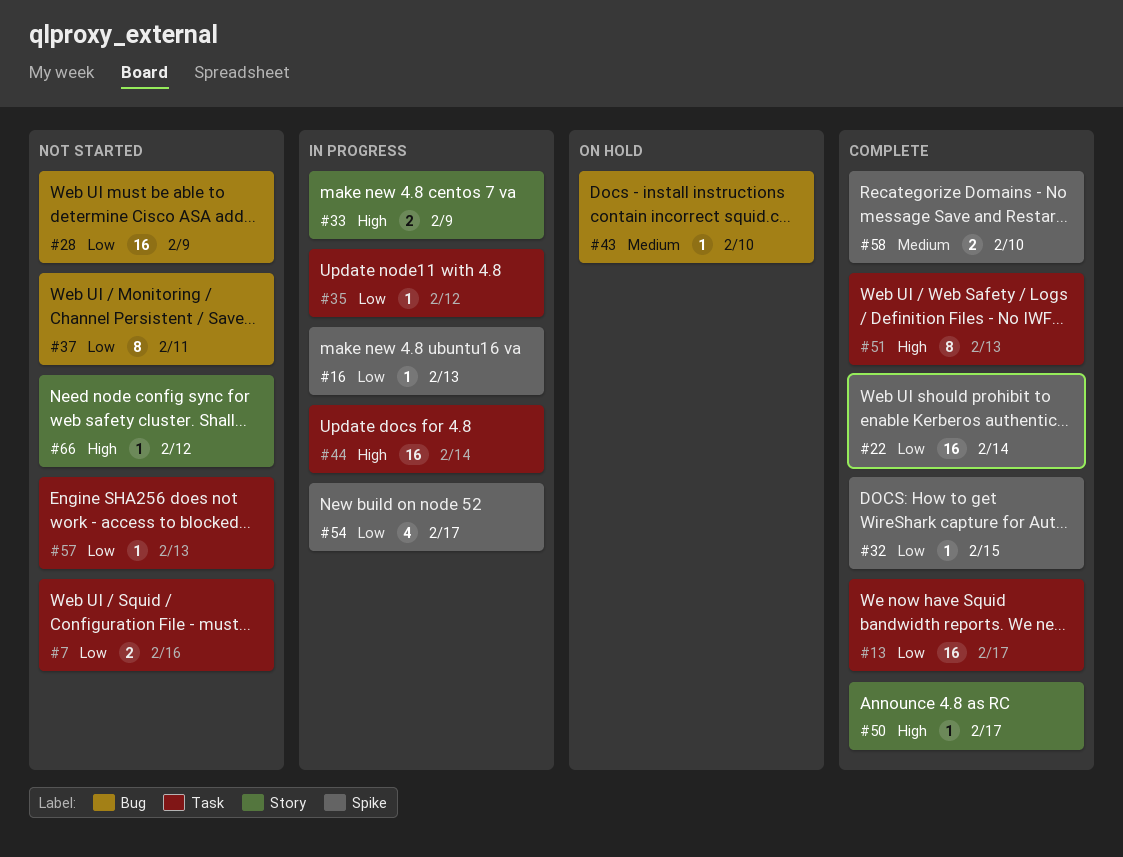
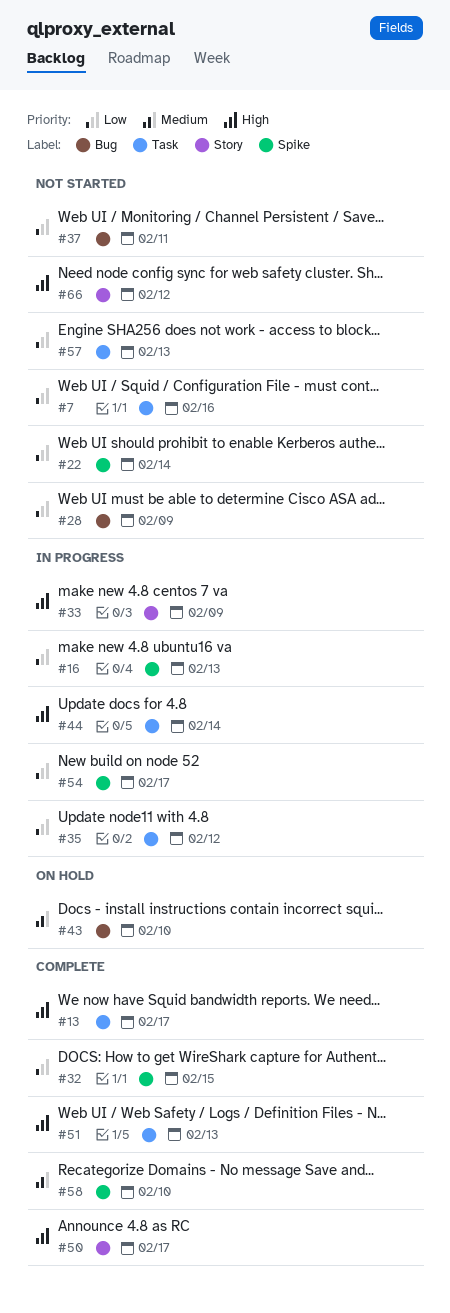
#13, priority: Low -> High
#22, status: Complete -> Not started

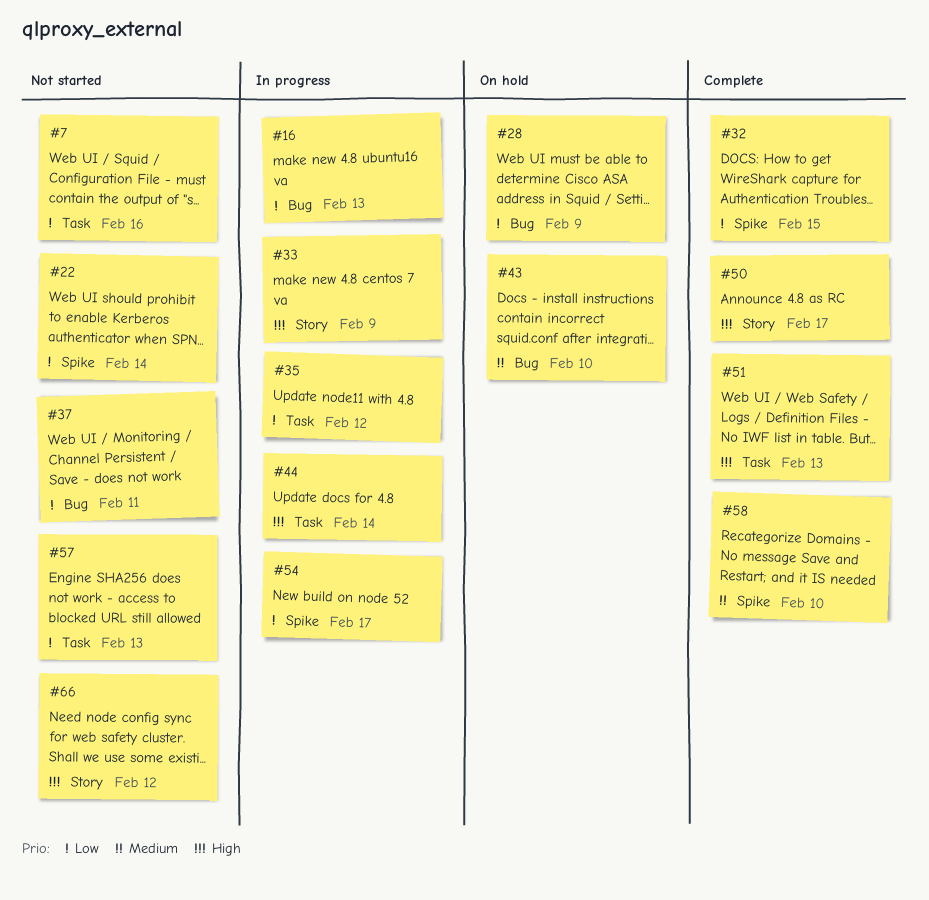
#13: present -> none
#16, label: Spike -> Bug
#28, status: Not started -> On hold

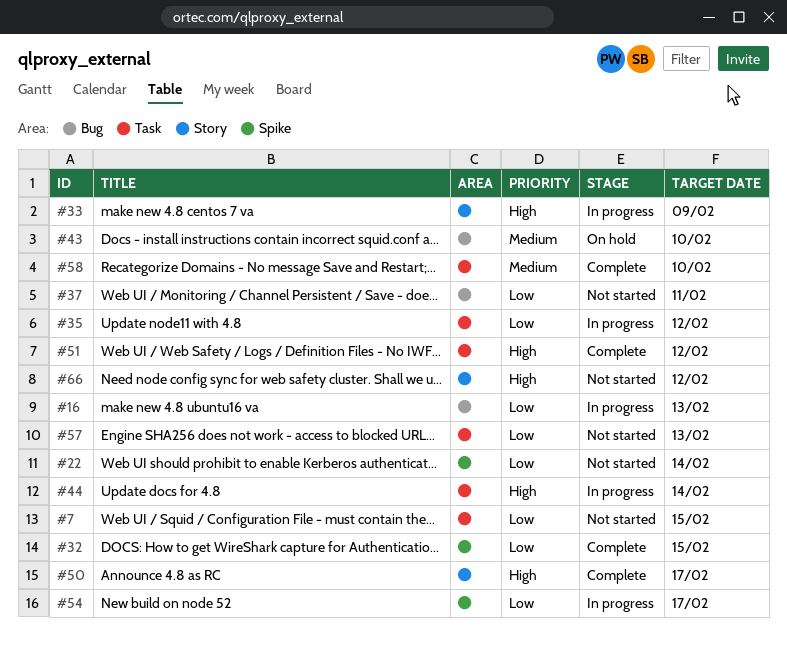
#7, due: Feb 16 -> Feb 15
#28: present -> none
#51, due: Feb 13 -> Feb 12
#58, label: Spike -> Task

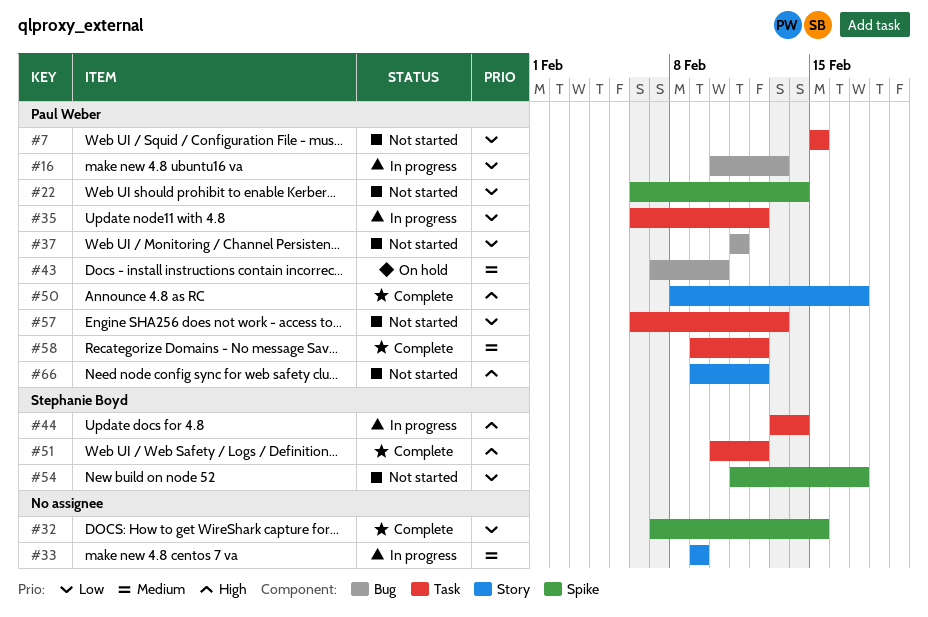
#33, priority: High -> Medium
#54, status: In progress -> Not started
#58, due: Feb 10 -> Feb 12

